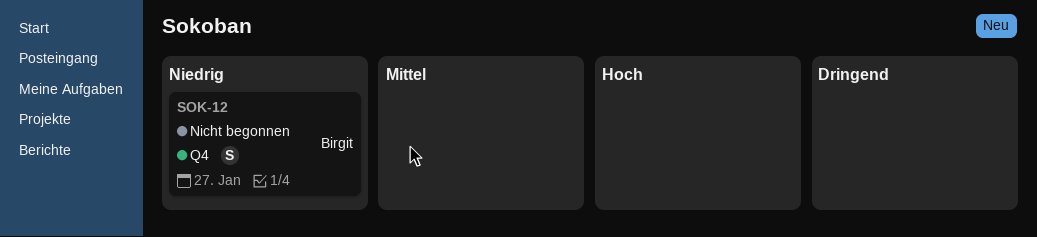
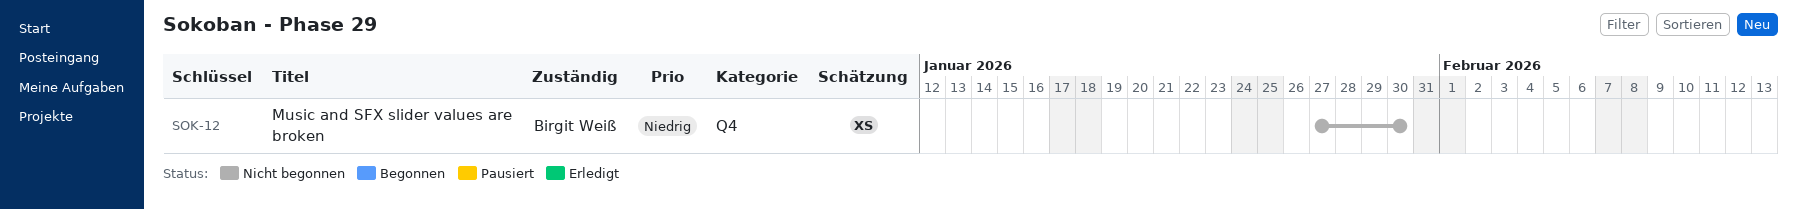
SOK-12, estimate: S -> XS
SOK-12, due: Jan 27 -> Jan 30

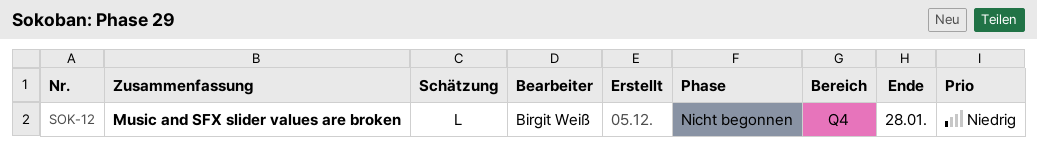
SOK-12, estimate: XS -> L
SOK-12, due: Jan 30 -> Jan 28

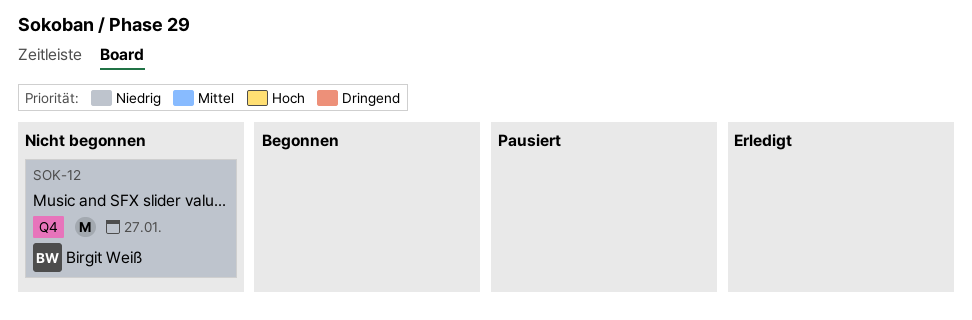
SOK-12, estimate: L -> M
SOK-12, due: Jan 28 -> Jan 27

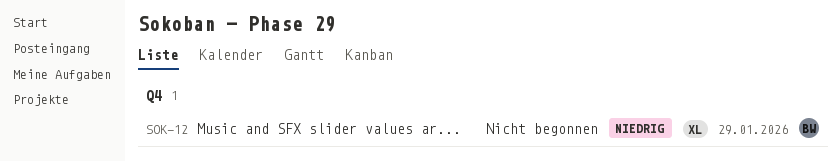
SOK-12, estimate: M -> XL
SOK-12, due: Jan 27 -> Jan 29

